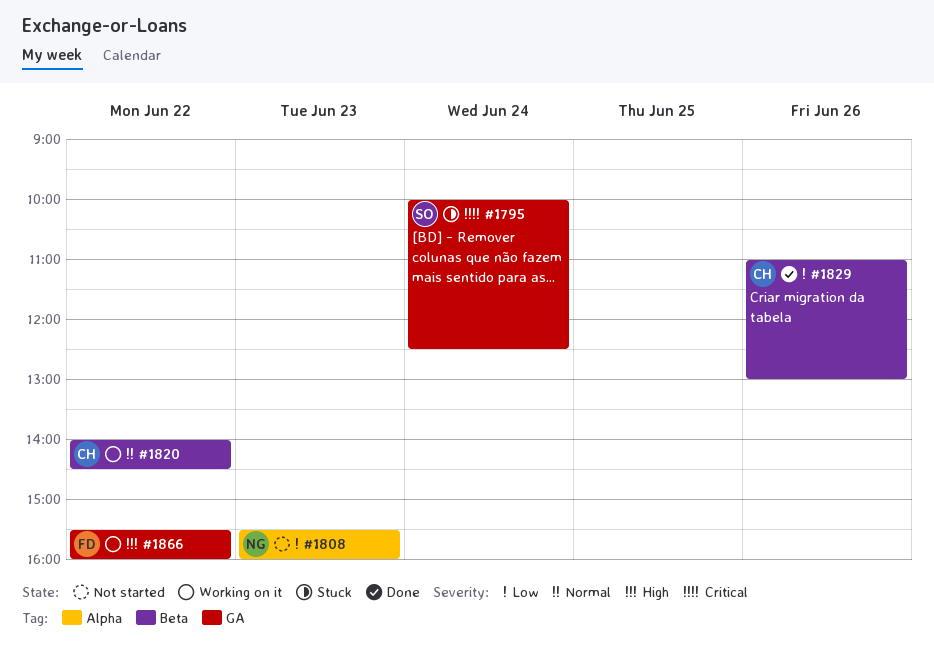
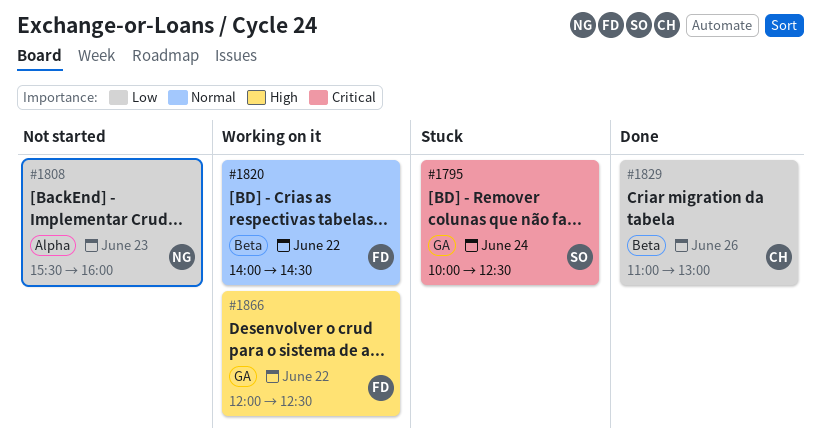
#1820, owner: CH -> FD
#1866, begins: 15:30 -> 12:00
#1866, ends: 16:00 -> 12:30

